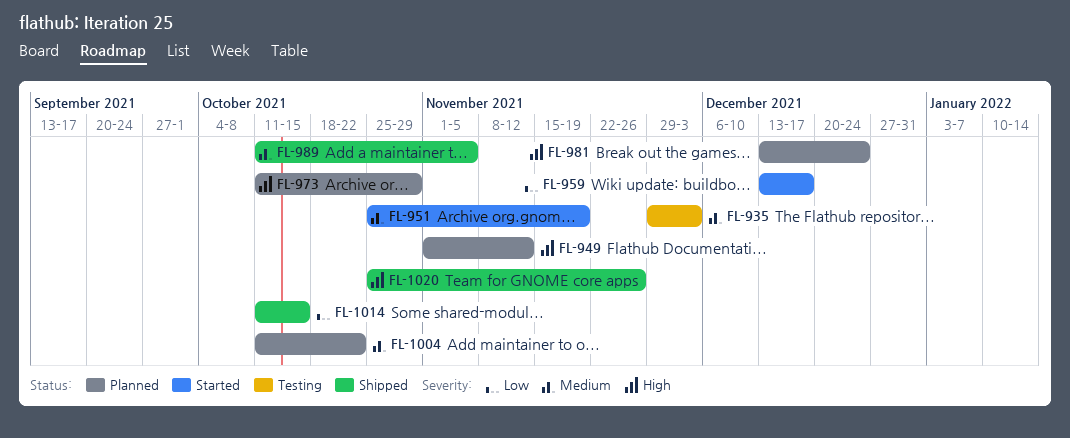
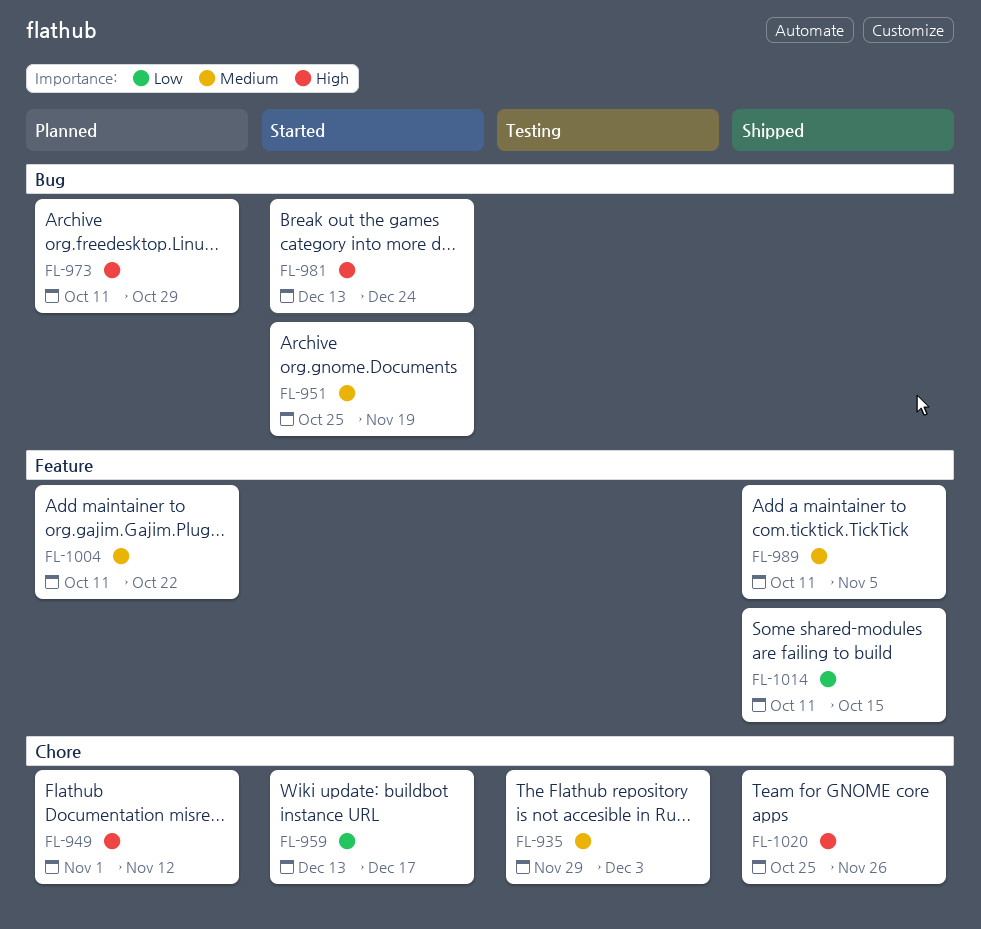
FL-981, status: Planned -> Started

